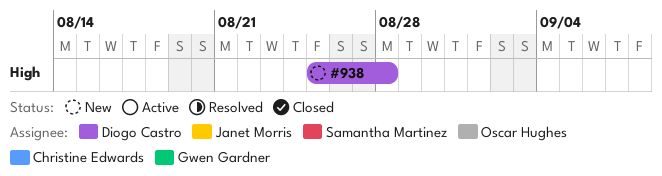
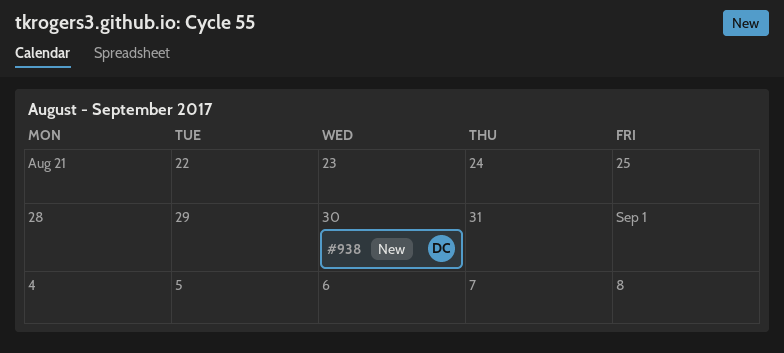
#938, due: Aug 28 -> Aug 30

